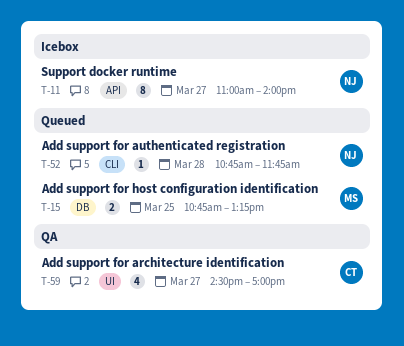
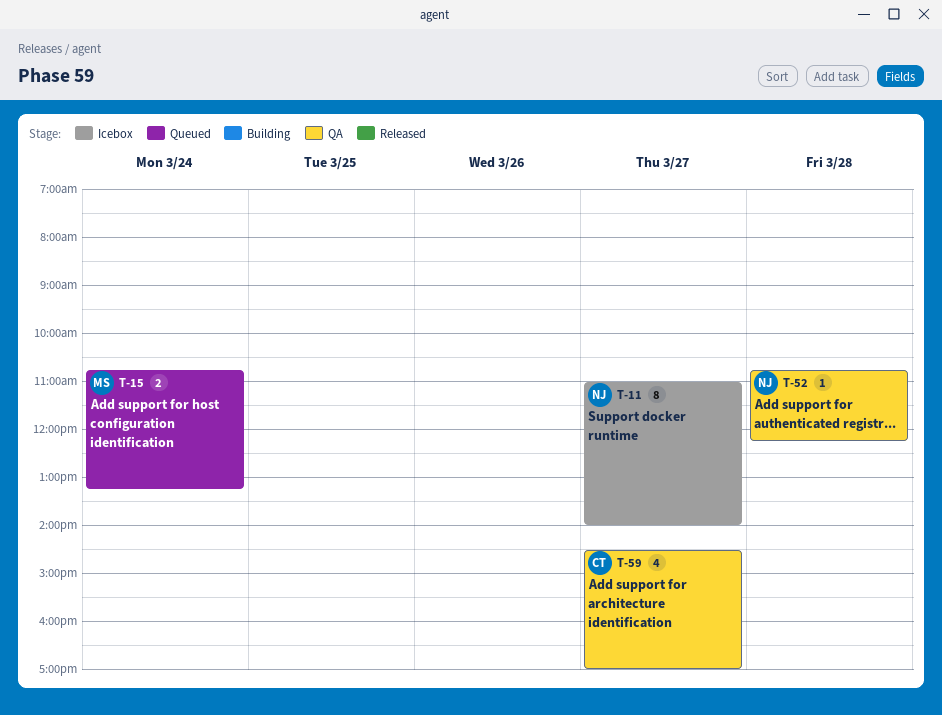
T-15, day: Mar 25 -> Mar 24
T-52, status: Queued -> QA
T-52, ends: 11:45 -> 12:15

